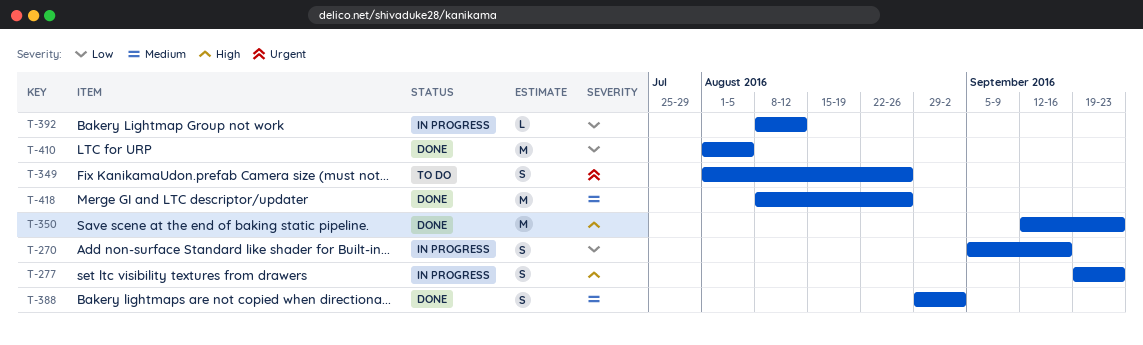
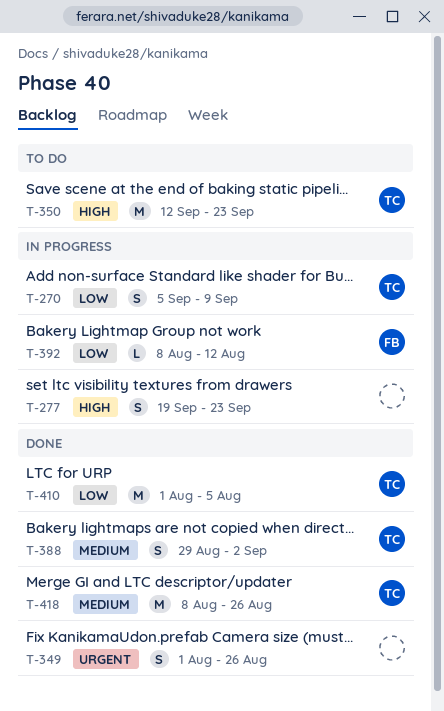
T-270, due: Sep 16 -> Sep 9
T-349, status: To do -> Done
T-350, status: Done -> To do

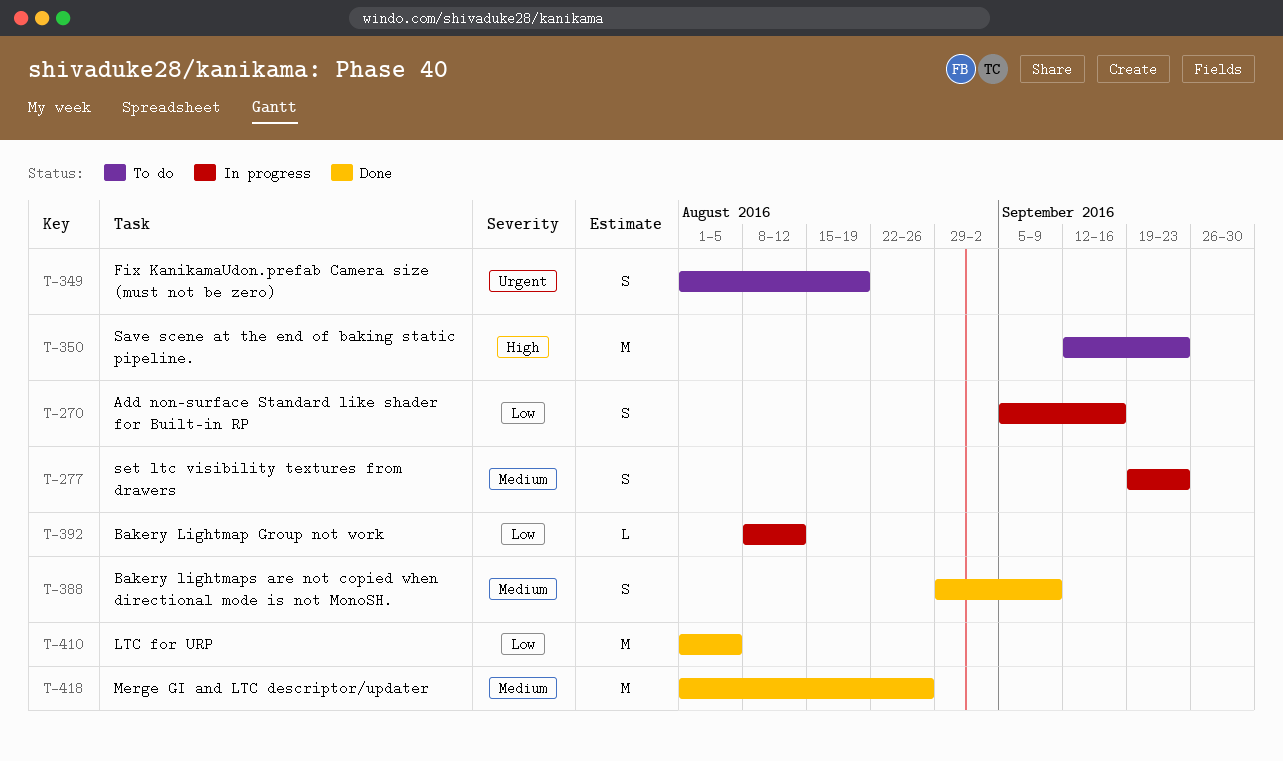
T-270, due: Sep 9 -> Sep 16
T-277, priority: High -> Medium
T-349, status: Done -> To do
T-349, due: Aug 26 -> Aug 19
T-388, due: Sep 2 -> Sep 9
T-418, start: Aug 8 -> Aug 1

